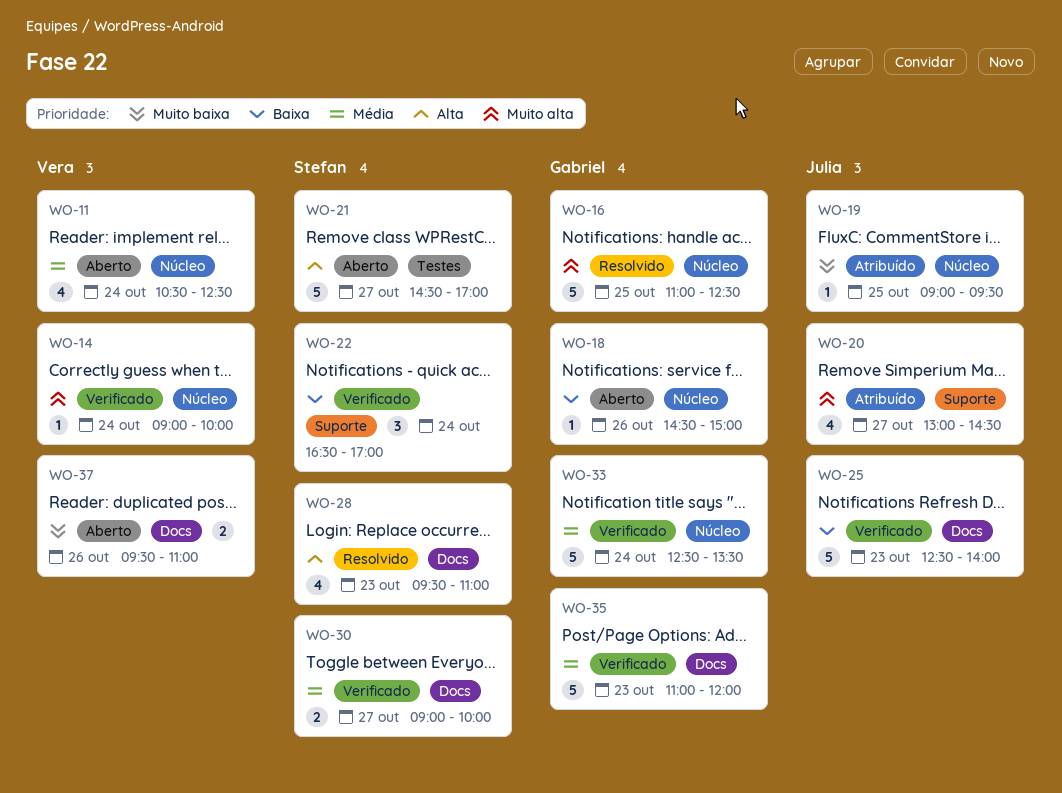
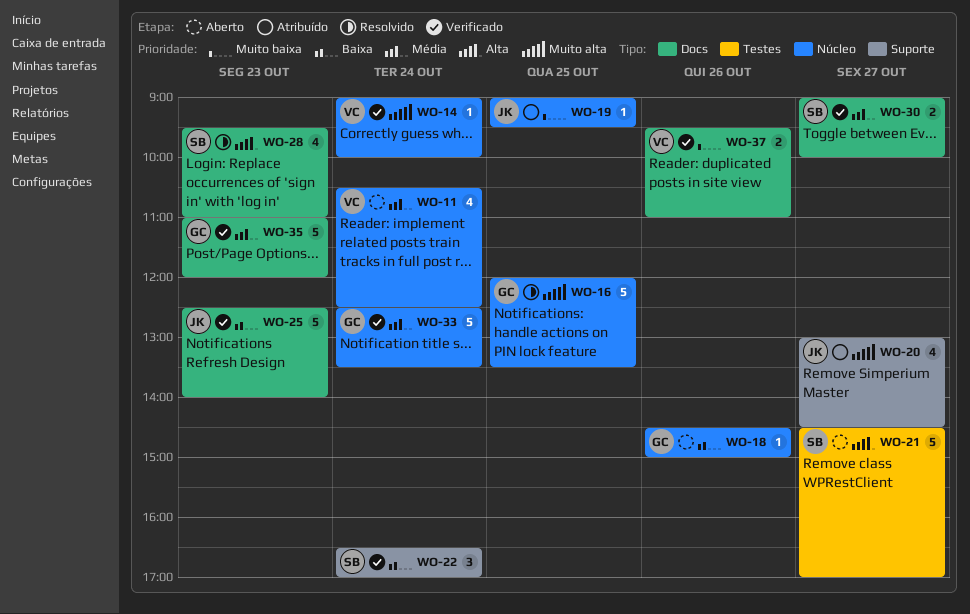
WO-16, begins: 11:00 -> 12:00
WO-16, ends: 12:30 -> 13:30
WO-37, status: Aberto -> Verificado

